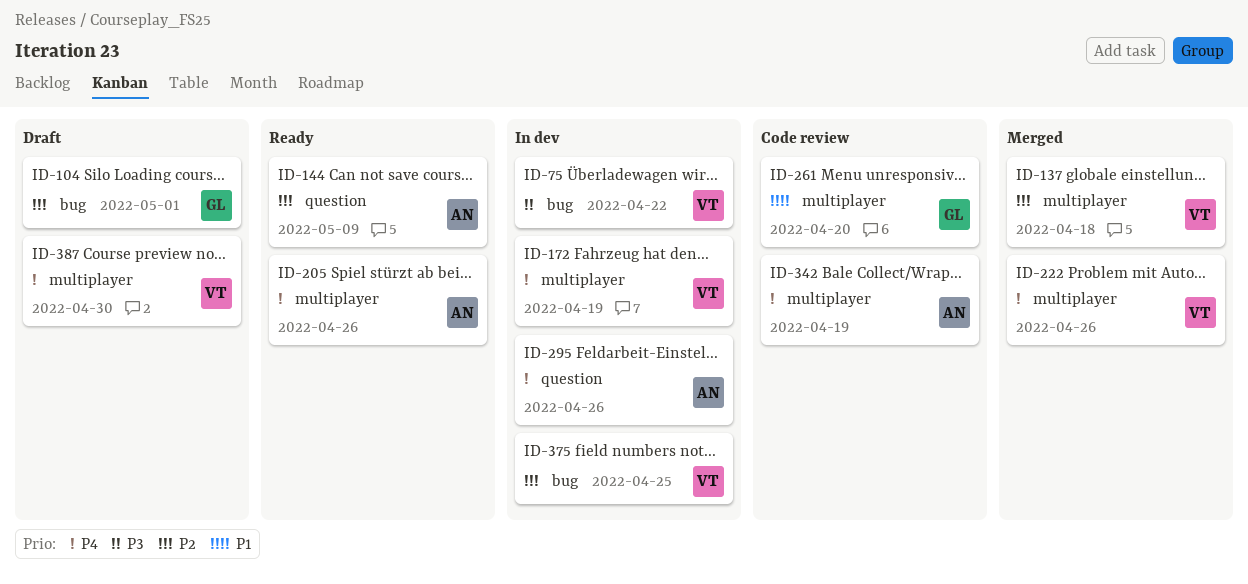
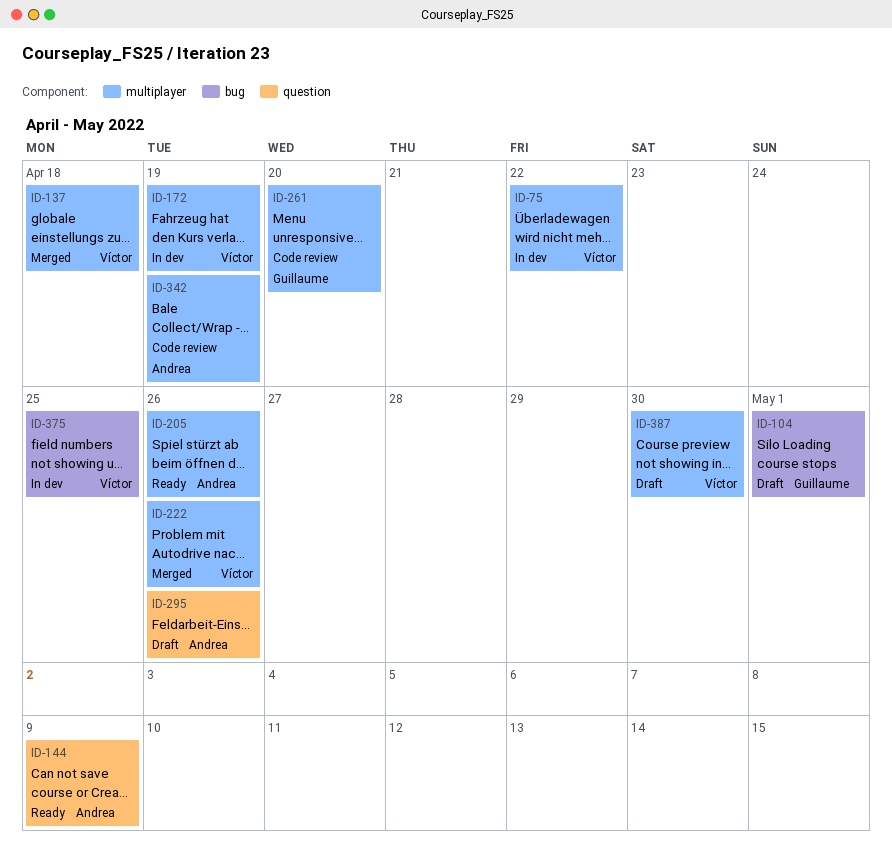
ID-75, label: bug -> multiplayer
ID-295, status: In dev -> Draft

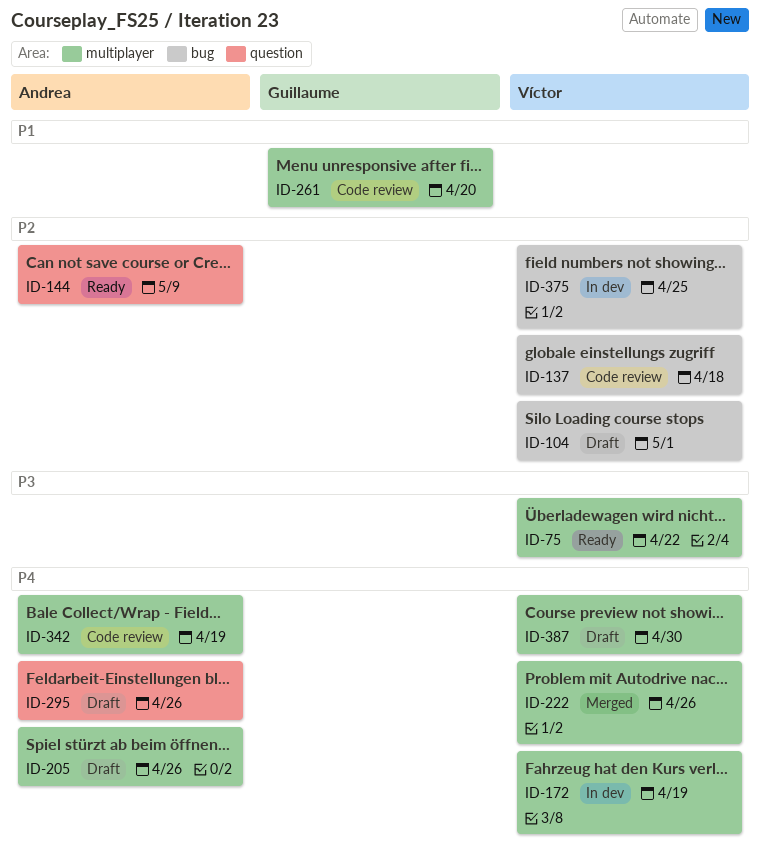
ID-75, status: In dev -> Ready
ID-104, owner: Guillaume -> Víctor
ID-137, status: Merged -> Code review
ID-137, label: multiplayer -> bug
ID-205, status: Ready -> Draft

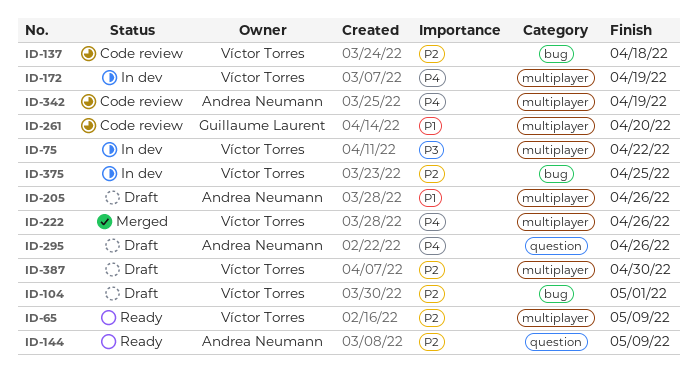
ID-65: none -> present
ID-75, status: Ready -> In dev
ID-205, priority: P4 -> P1
ID-387, priority: P4 -> P2

